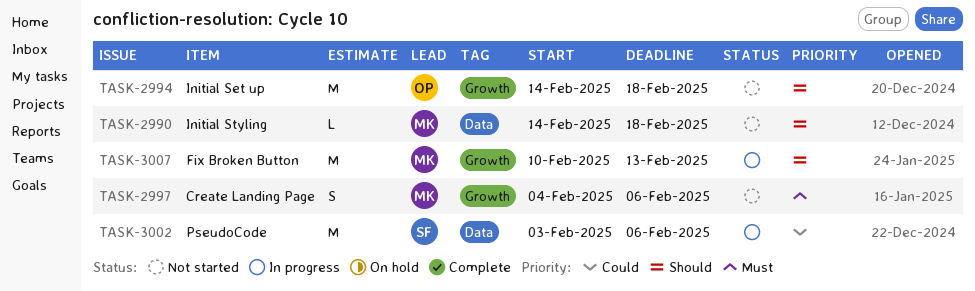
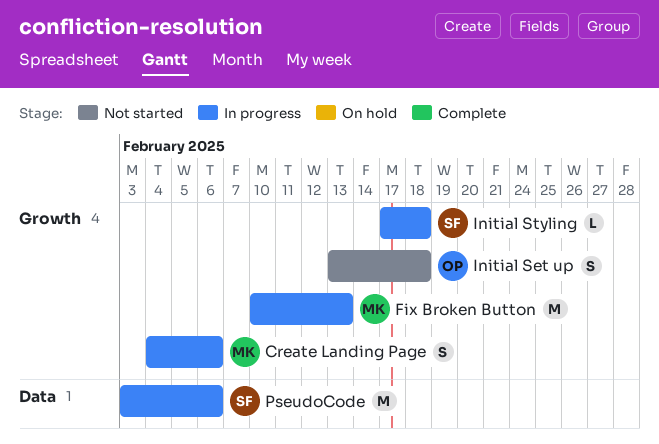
Create Landing Page, status: Not started -> In progress
Initial Set up, estimate: M -> S
Initial Set up, start: Feb 14 -> Feb 13
Initial Styling, status: Not started -> In progress
Initial Styling, owner: MK -> SF
Initial Styling, label: Data -> Growth
Initial Styling, start: Feb 14 -> Feb 17

